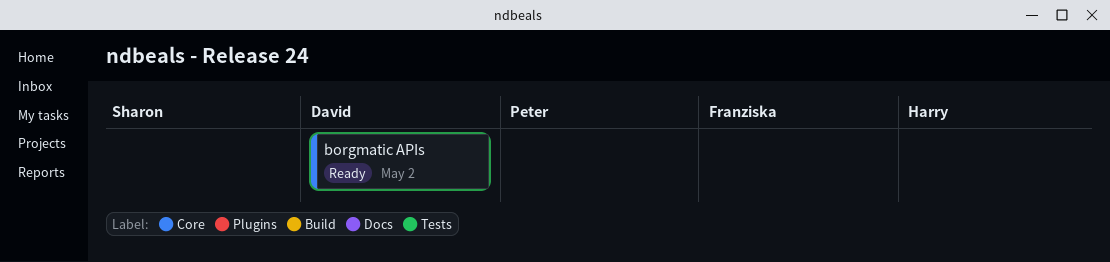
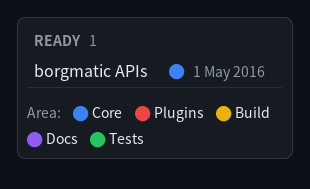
borgmatic APIs, due: May 2 -> May 1

